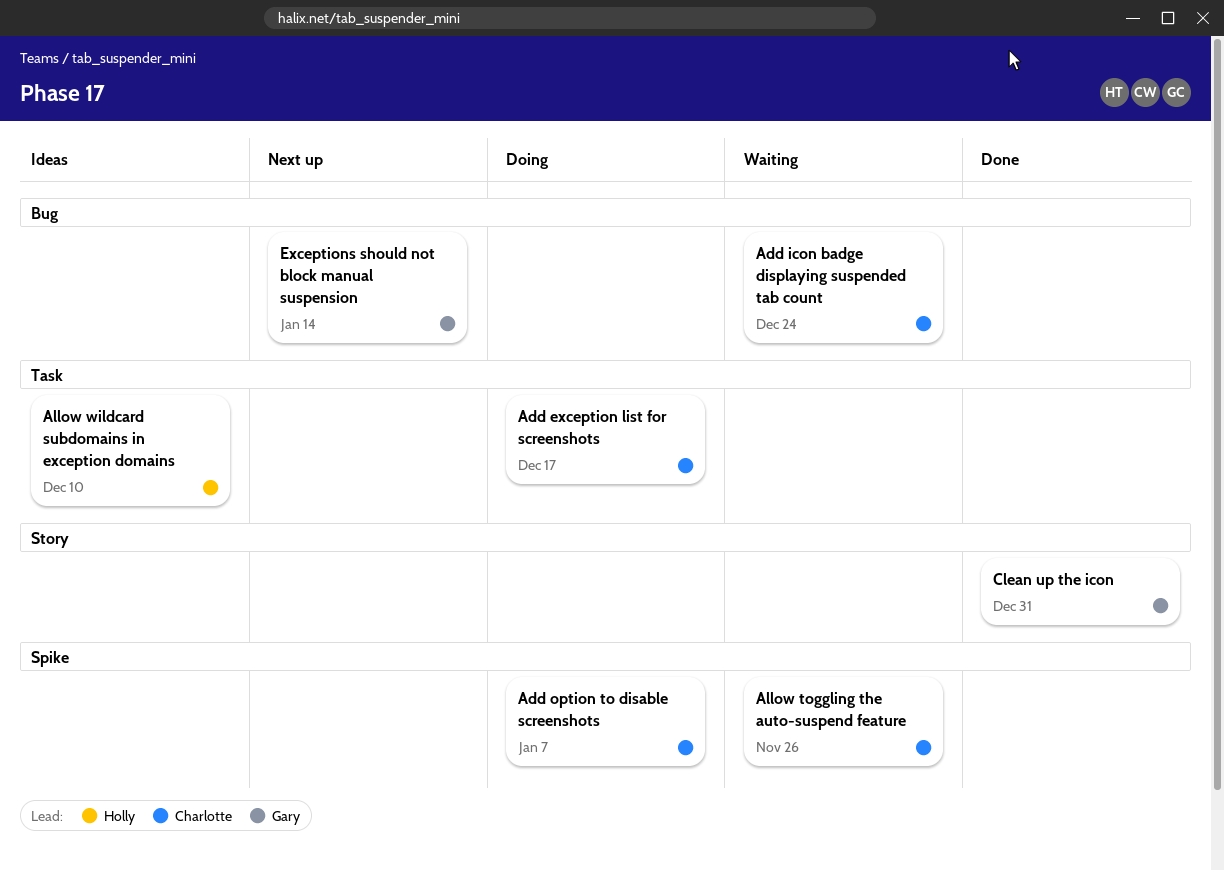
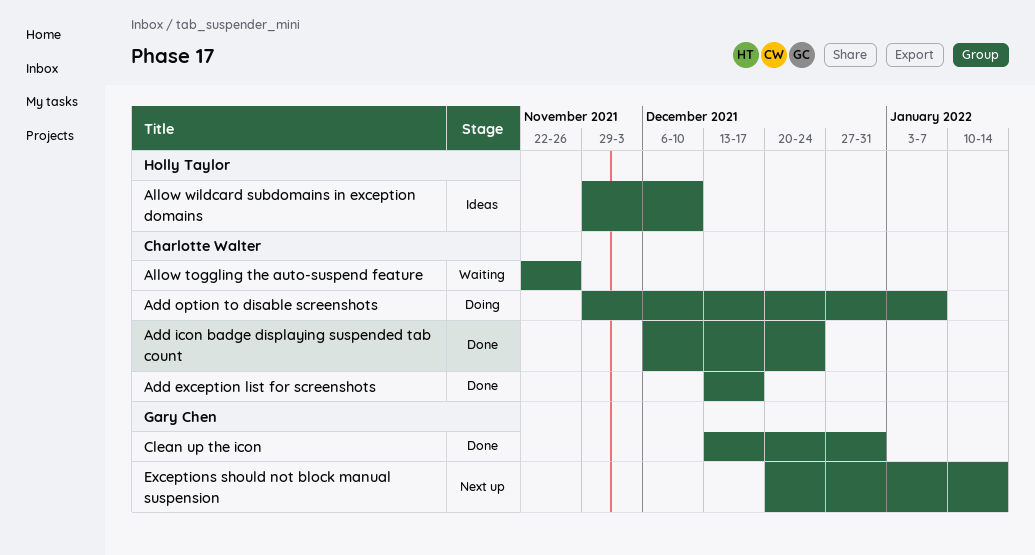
Add exception list for screenshots, status: Doing -> Done
Add icon badge displaying suspended tab count, status: Waiting -> Done

